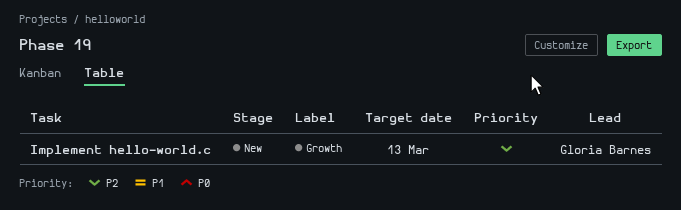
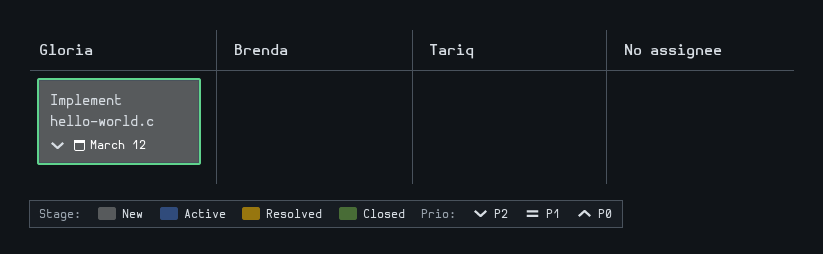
Implement hello-world.c, due: Mar 13 -> Mar 12

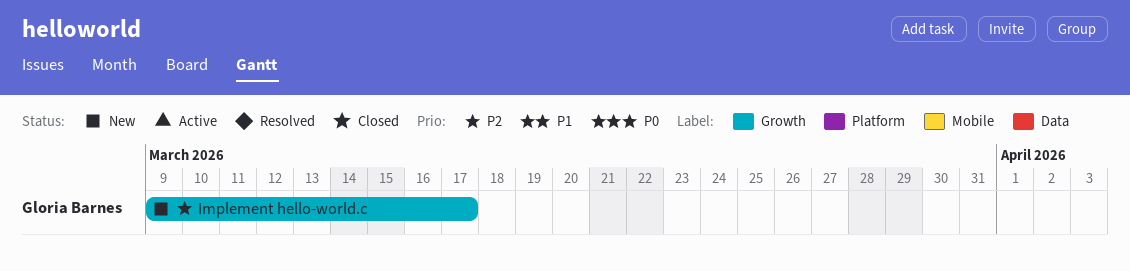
Implement hello-world.c, due: Mar 12 -> Mar 17

